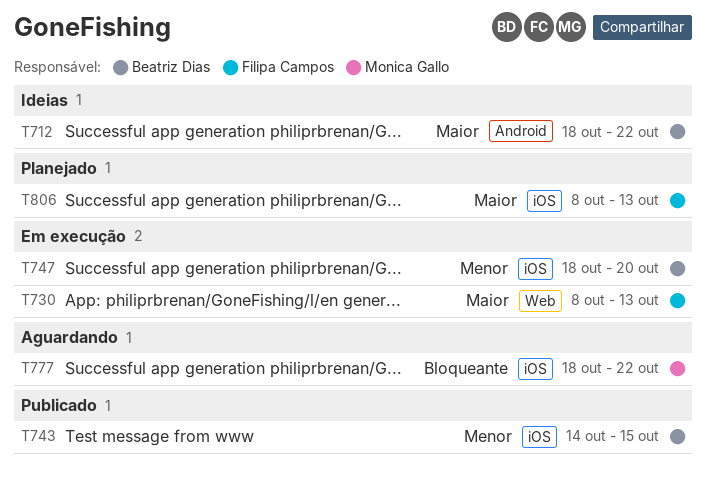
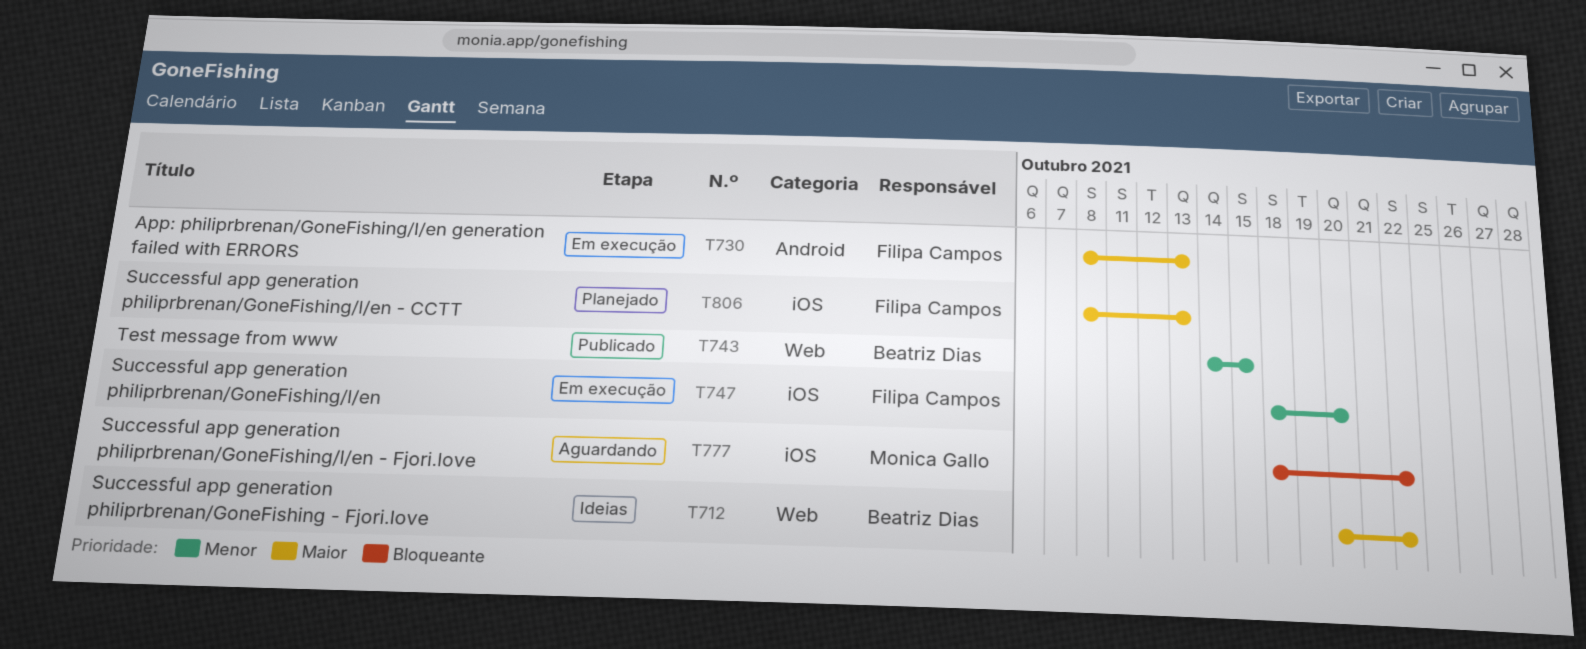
T712, label: Android -> Web
T712, start: Oct 18 -> Oct 20
T730, label: Web -> Android
T743, label: iOS -> Web
T747, owner: Beatriz Dias -> Filipa Campos

